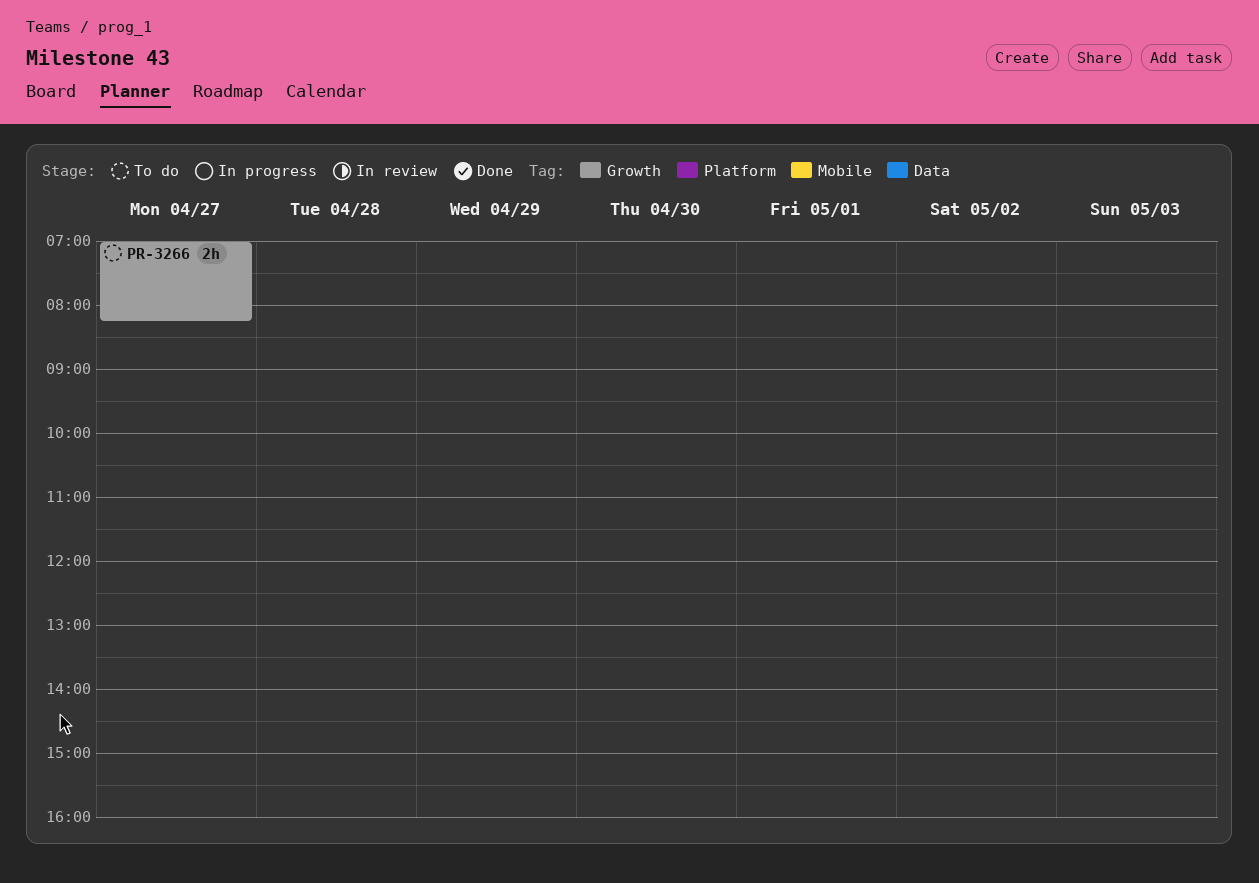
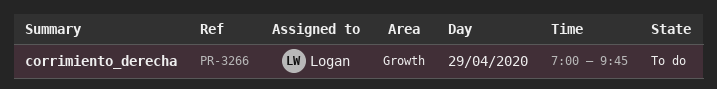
PR-3266, day: Apr 27 -> Apr 29
PR-3266, ends: 08:15 -> 09:45

